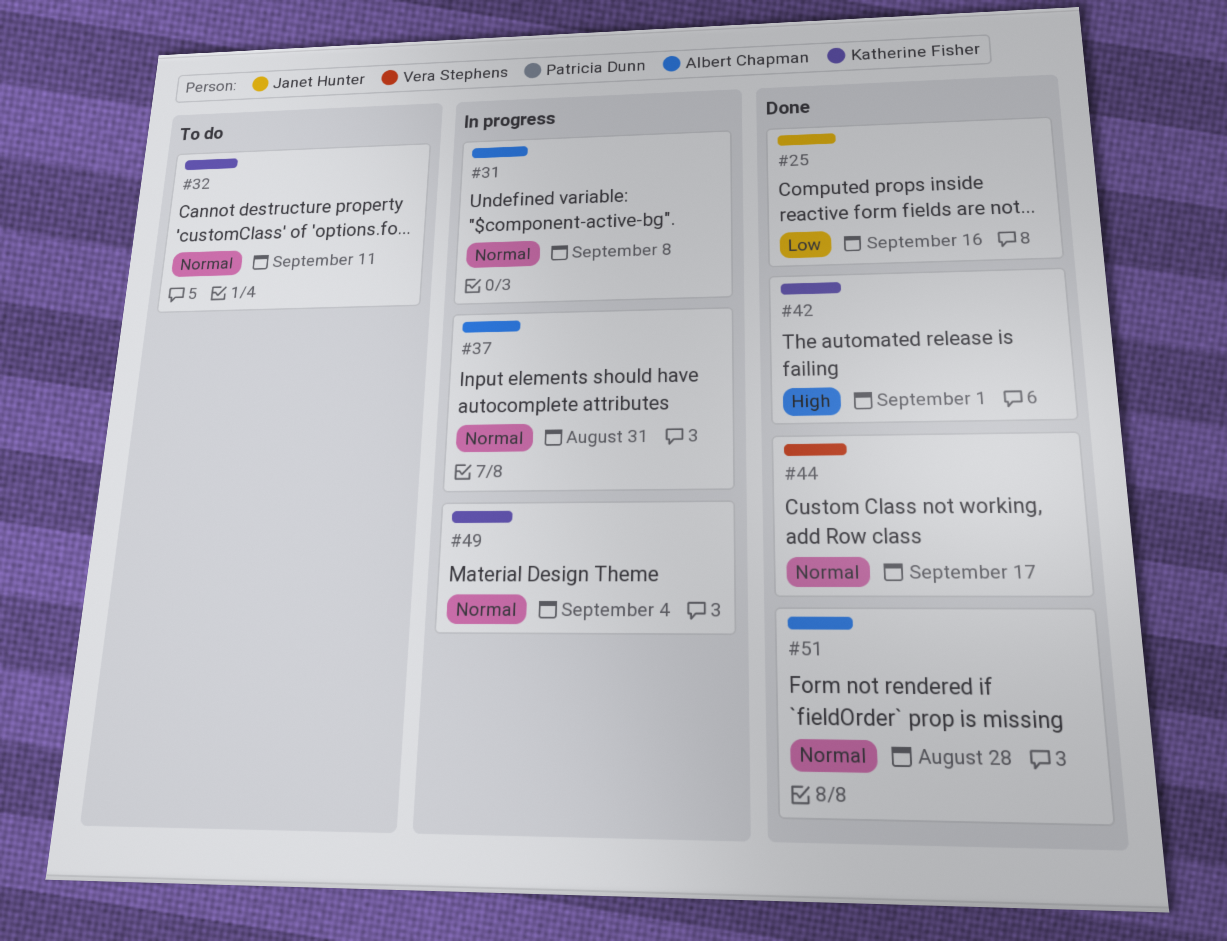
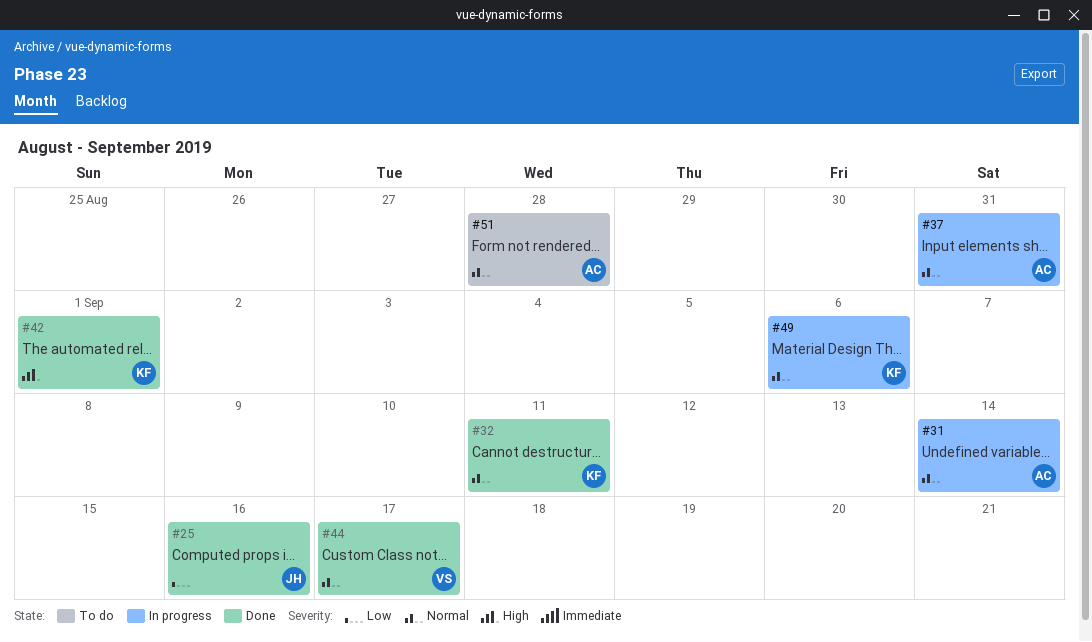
#31, due: Sep 8 -> Sep 14
#32, status: To do -> Done
#49, due: Sep 4 -> Sep 6
#51, status: Done -> To do

